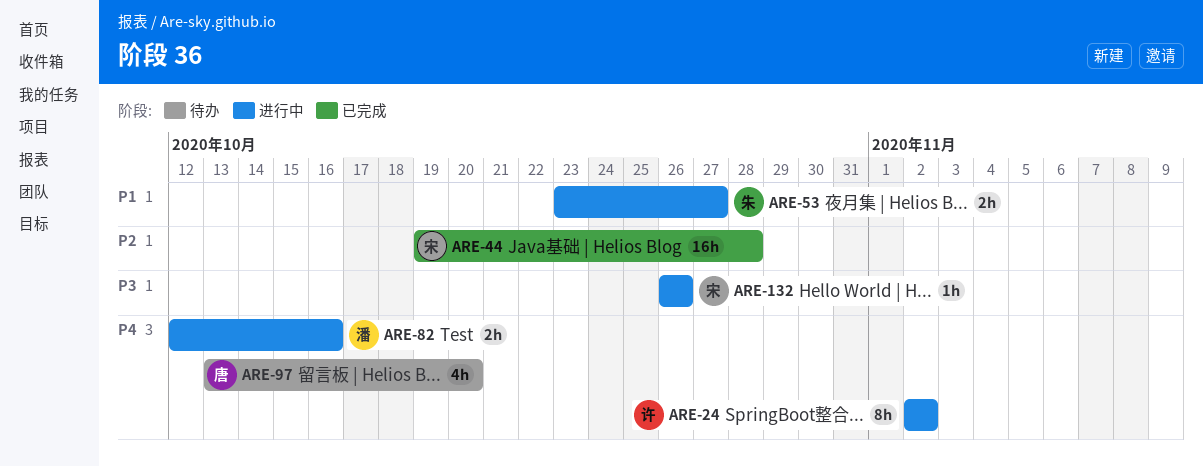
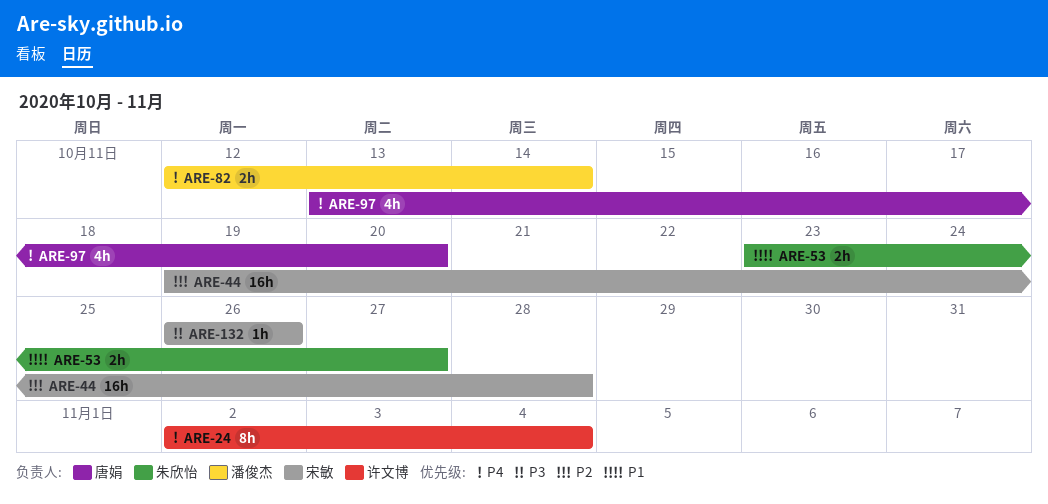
ARE-24, due: Nov 2 -> Nov 4
ARE-82, due: Oct 16 -> Oct 14

